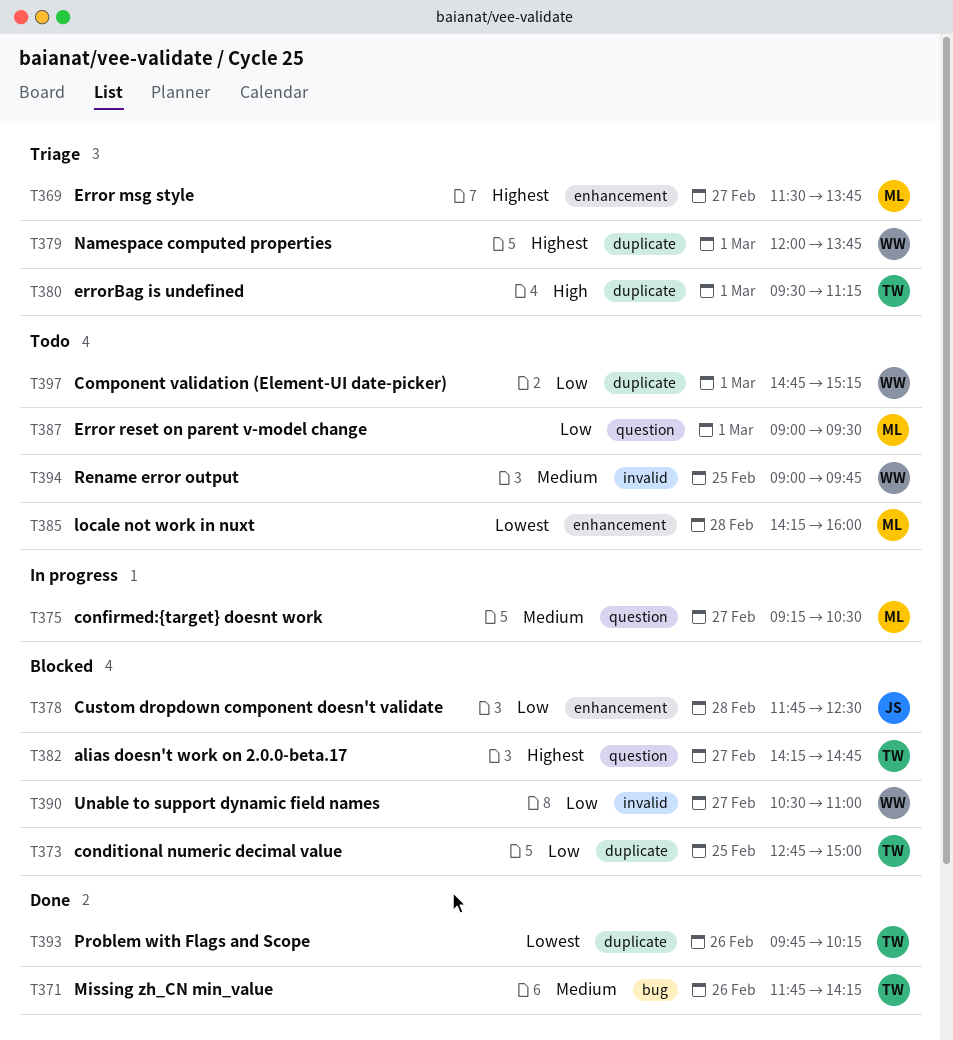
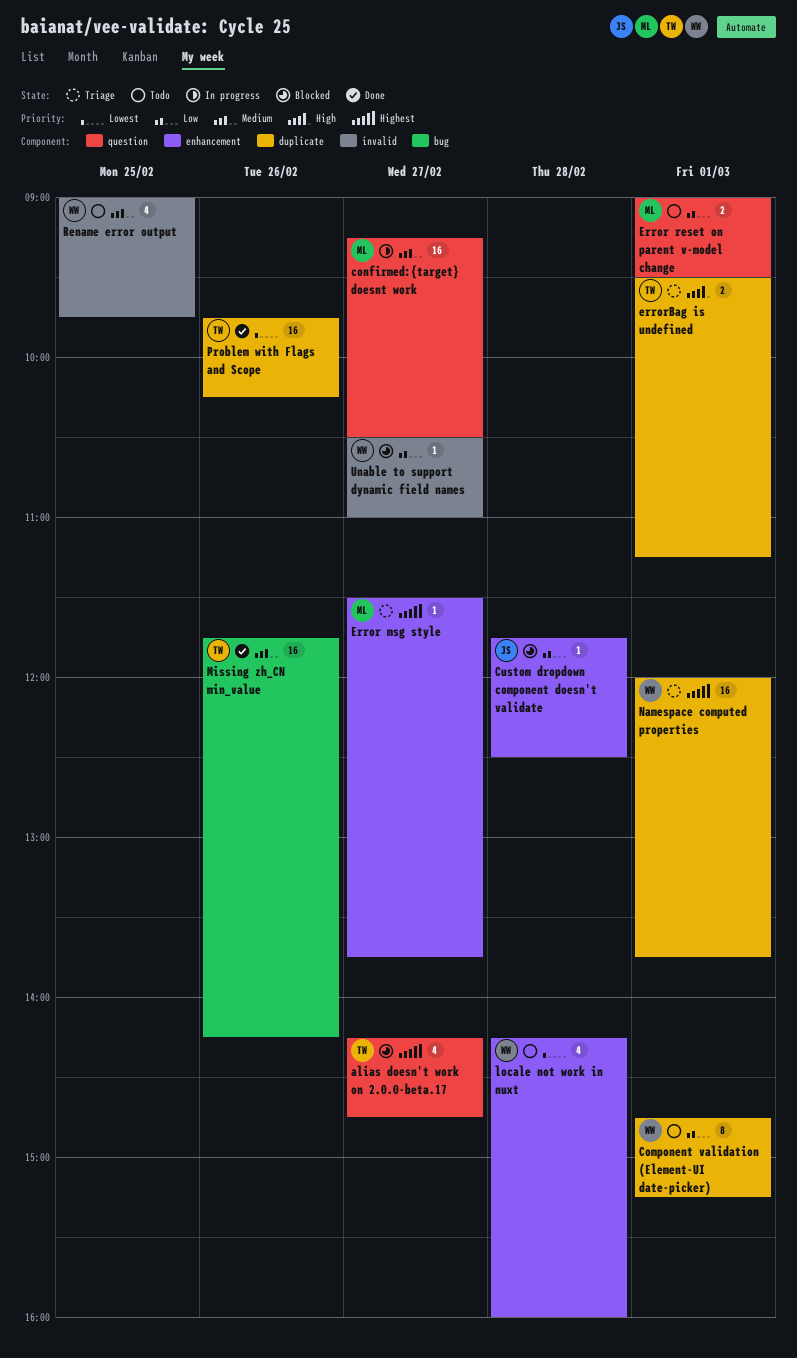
conditional numeric decimal value: present -> none
locale not work in nuxt, owner: ML -> WW

